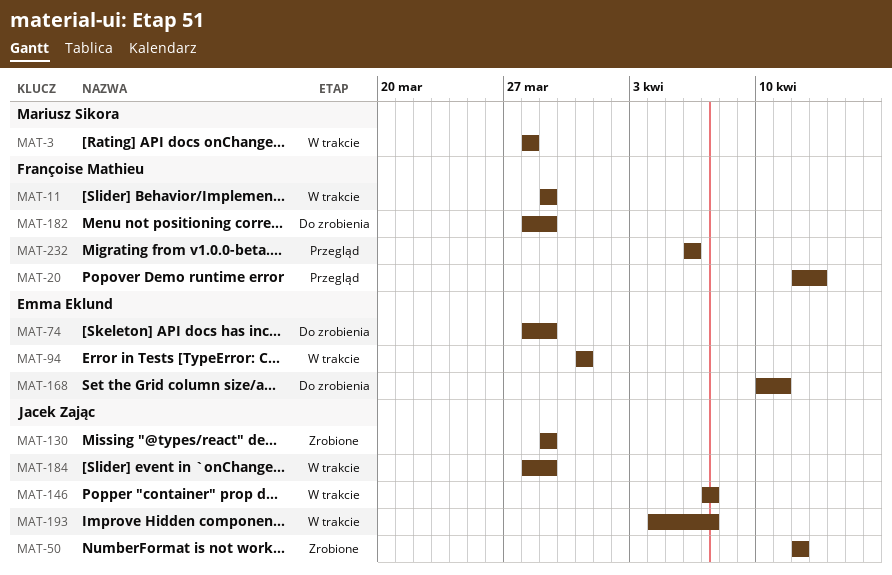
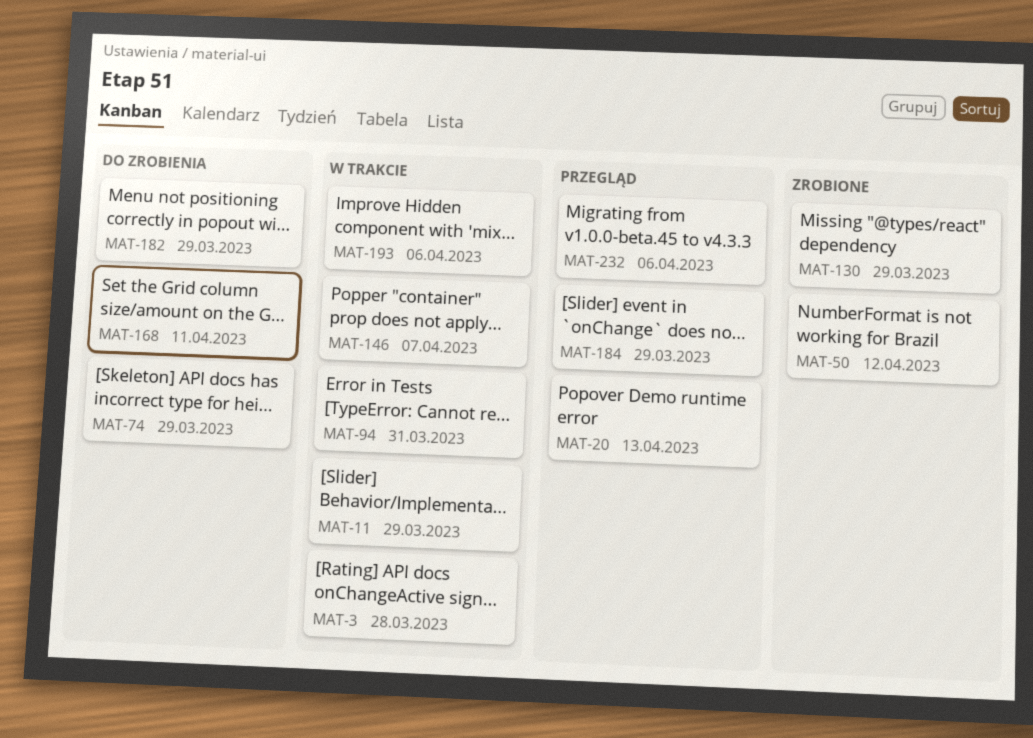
MAT-184, status: W trakcie -> Przegląd
MAT-193, due: Apr 7 -> Apr 6

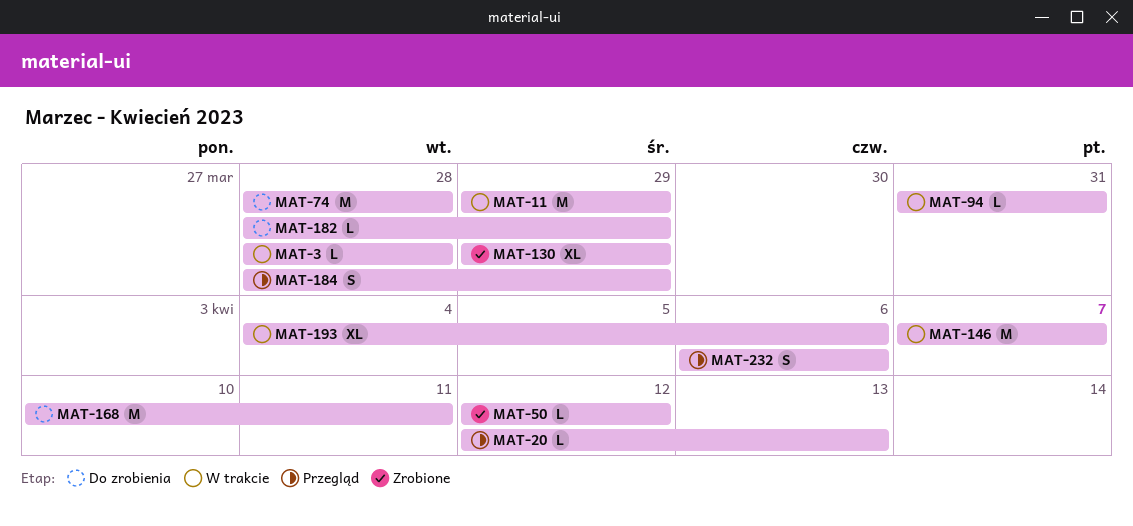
MAT-74, due: Mar 29 -> Mar 28

